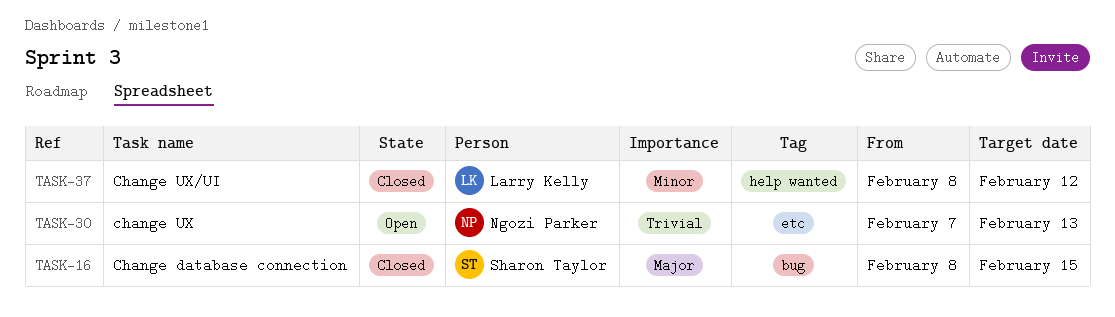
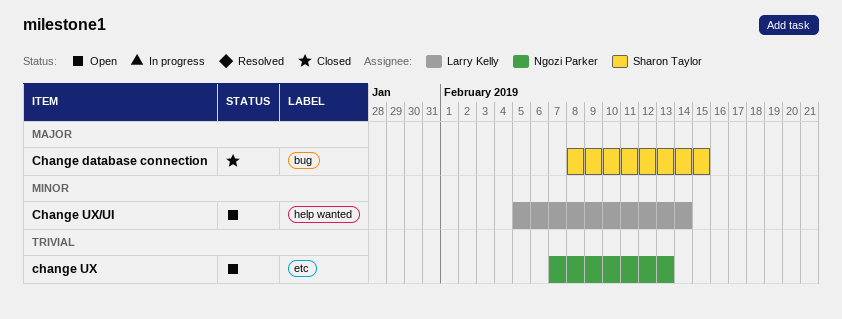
Change UX/UI, status: Closed -> Open
Change UX/UI, start: Feb 8 -> Feb 5
Change UX/UI, due: Feb 12 -> Feb 14

